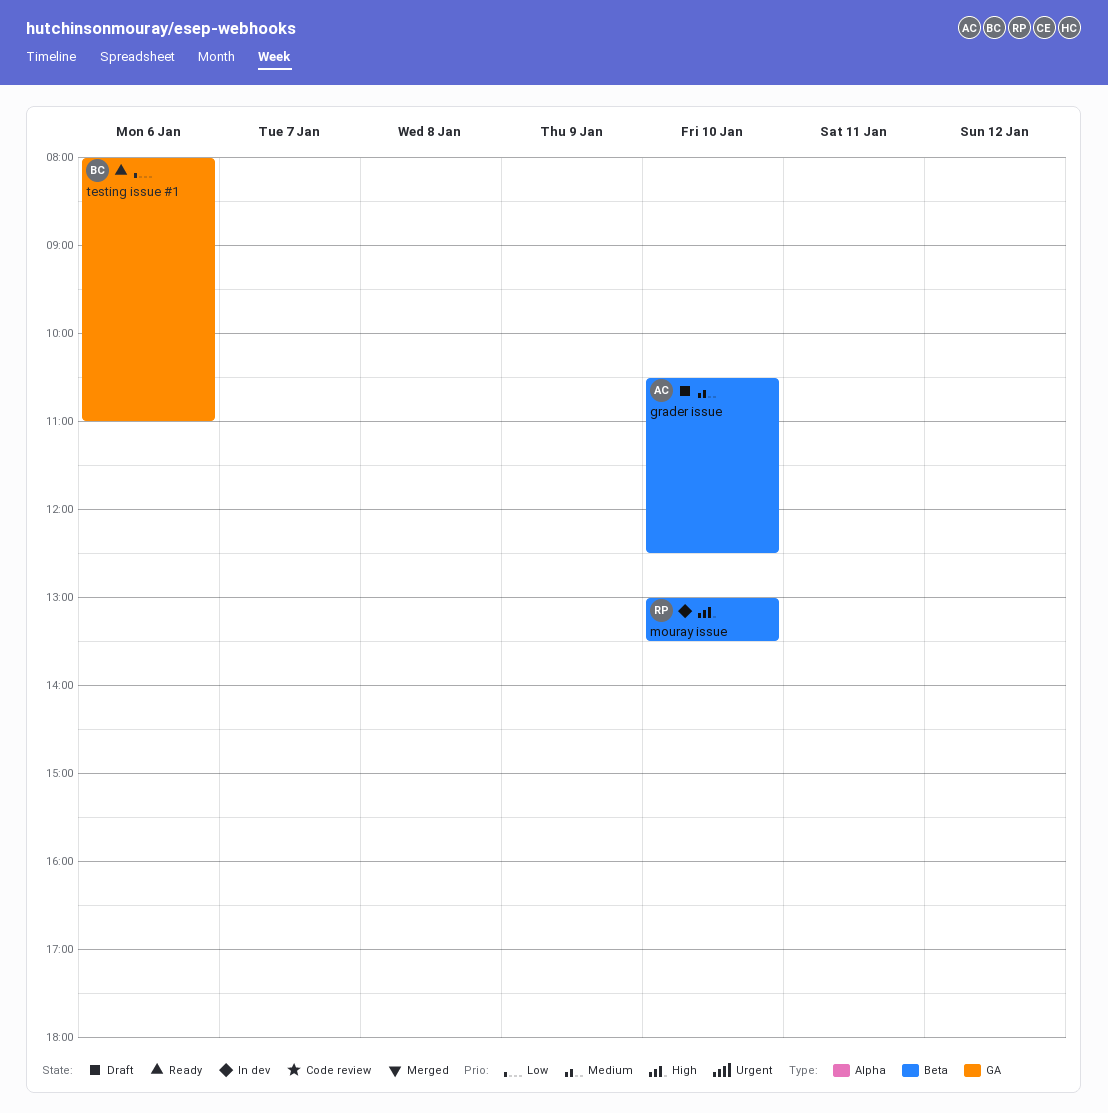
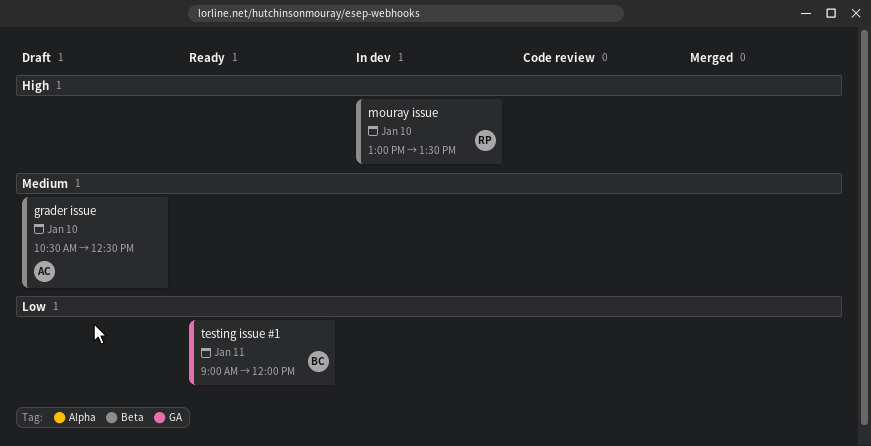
testing issue #1, day: Jan 6 -> Jan 11
testing issue #1, begins: 08:00 -> 09:00
testing issue #1, ends: 11:00 -> 12:00

